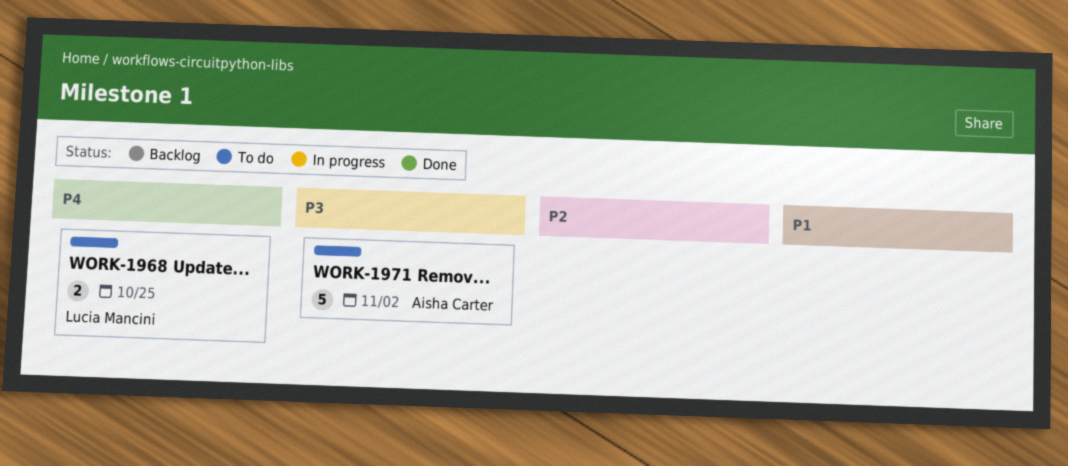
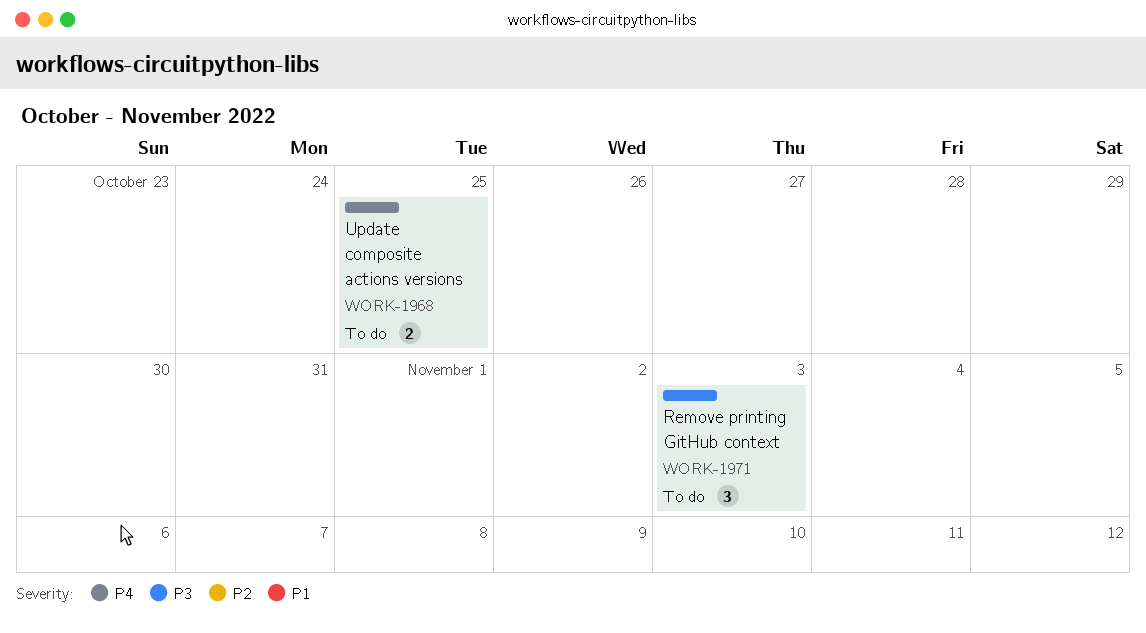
WORK-1971, estimate: 5 -> 3
WORK-1971, due: Nov 2 -> Nov 3

